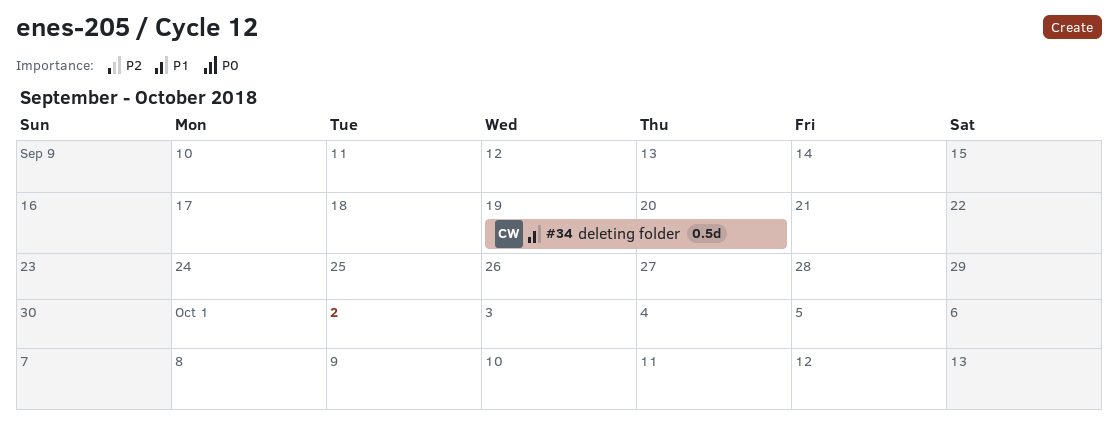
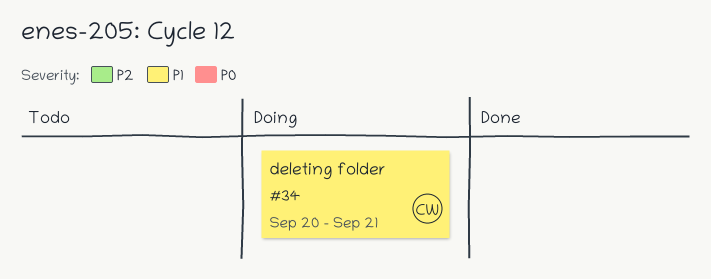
#34, start: Sep 19 -> Sep 20
#34, due: Sep 20 -> Sep 21

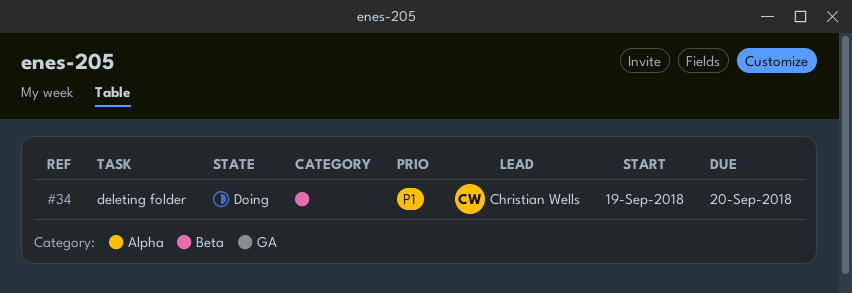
#34, start: Sep 20 -> Sep 19
#34, due: Sep 21 -> Sep 20

